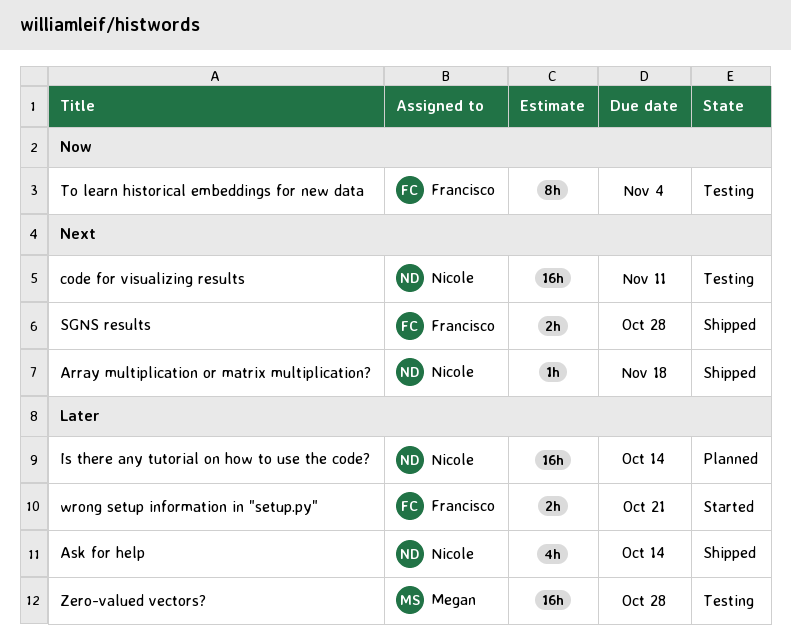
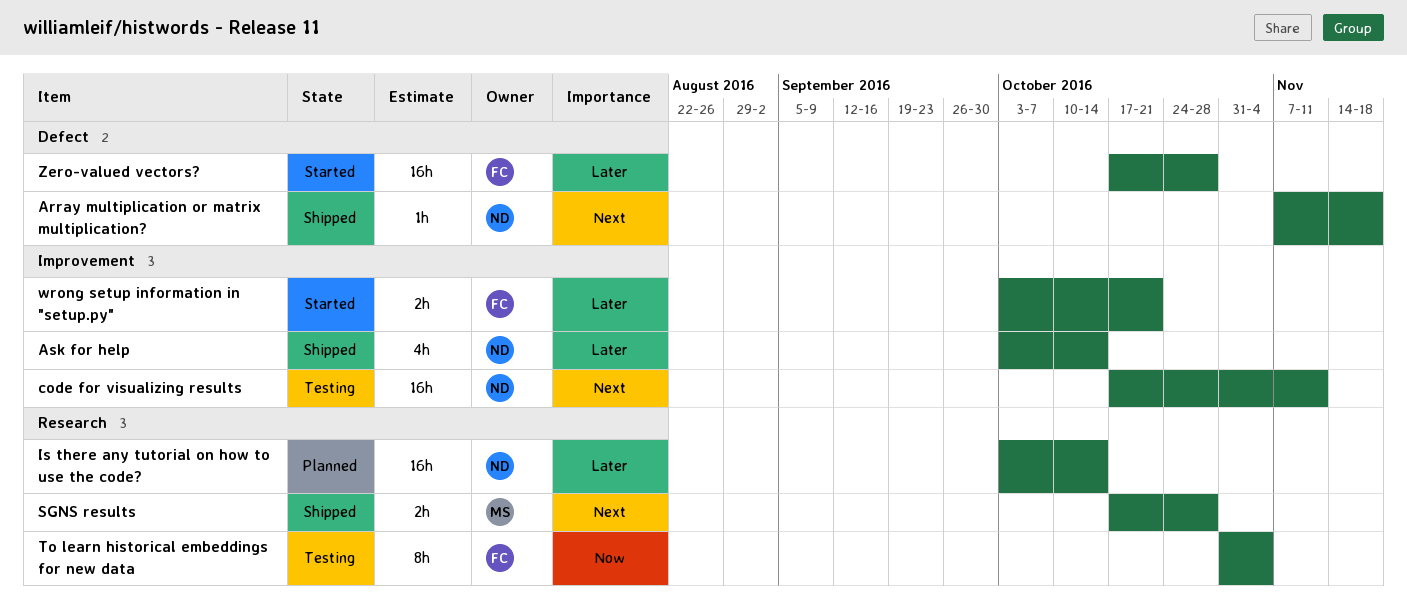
SGNS results, owner: Francisco -> Megan
Zero-valued vectors?, status: Testing -> Started
Zero-valued vectors?, owner: Megan -> Francisco

